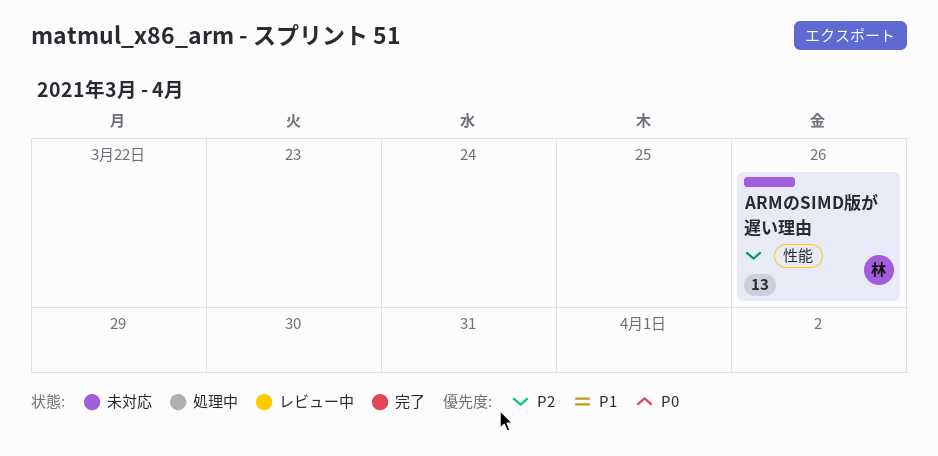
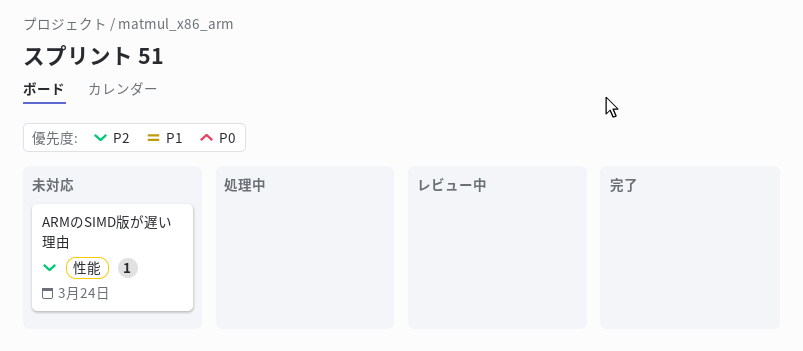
ARMのSIMD版が遅い理由, estimate: 13 -> 1
ARMのSIMD版が遅い理由, due: Mar 26 -> Mar 24

